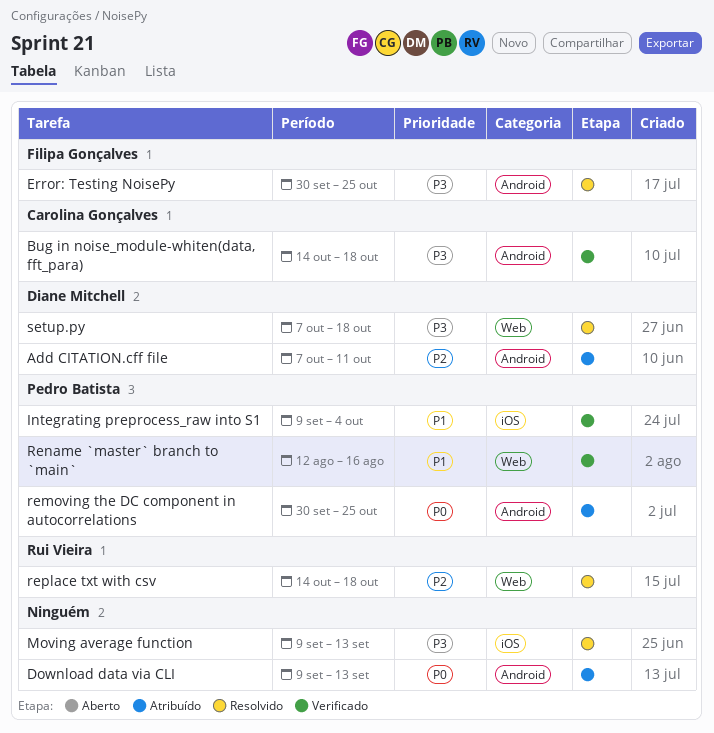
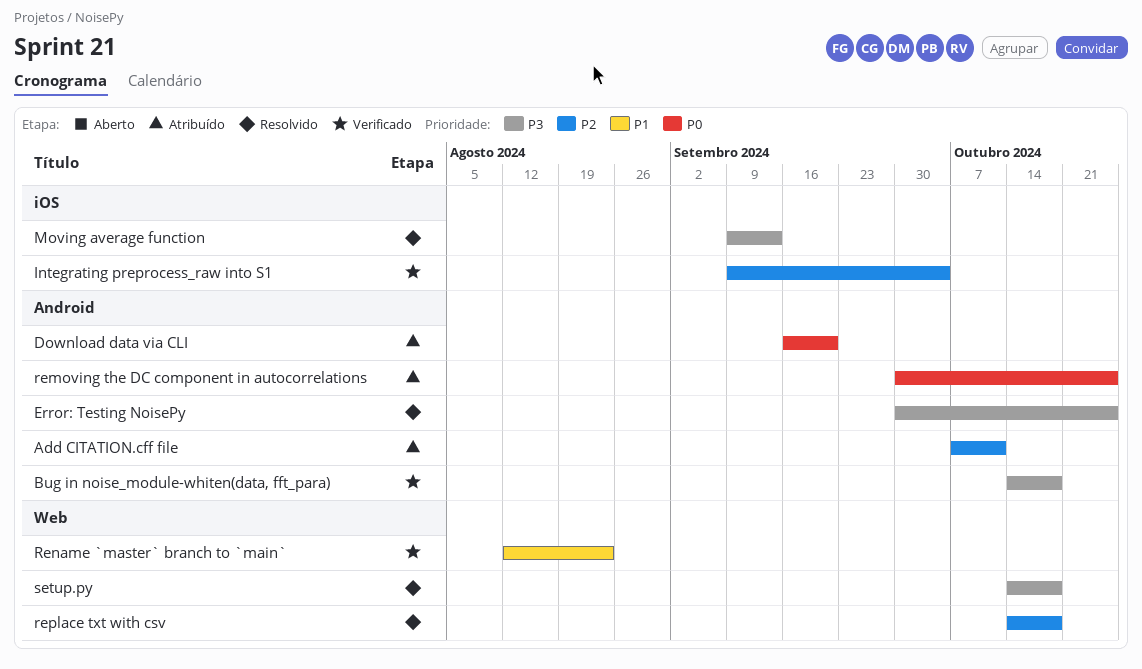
Download data via CLI, start: Sep 9 -> Sep 16
Download data via CLI, due: Sep 13 -> Sep 20
Integrating preprocess_raw into S1, priority: P1 -> P2
Rename `master` branch to `main`, due: Aug 16 -> Aug 23
setup.py, start: Oct 7 -> Oct 14

